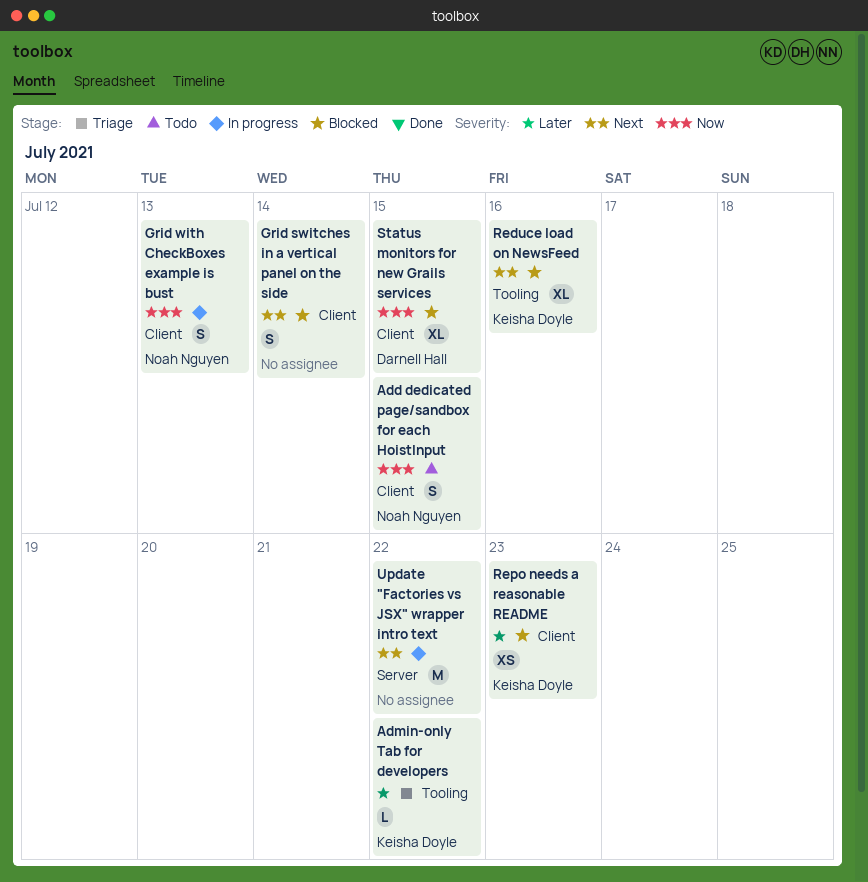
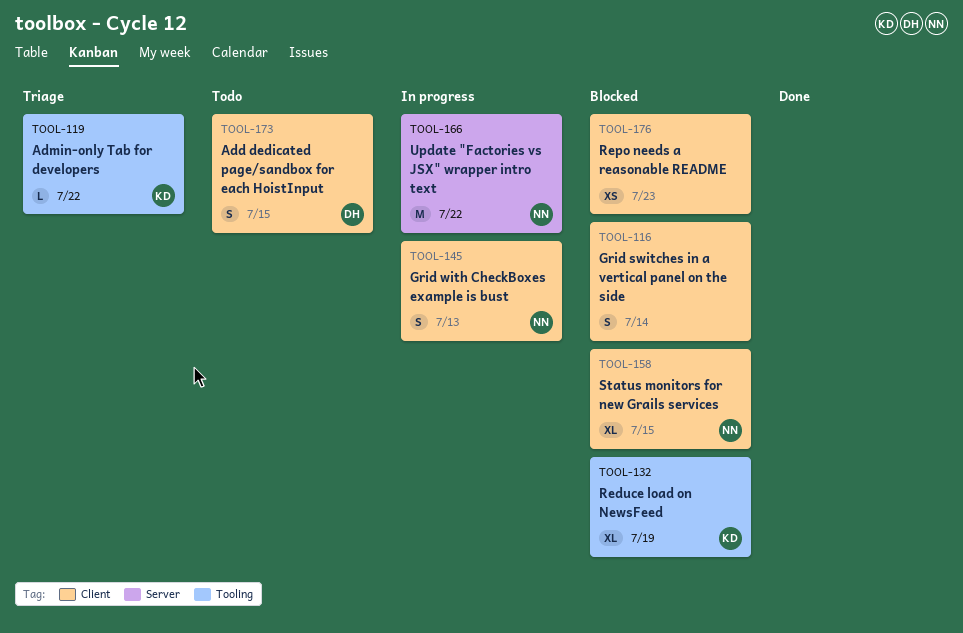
Add dedicated page/sandbox for each HoistInput, owner: Noah Nguyen -> Darnell Hall
Reduce load on NewsFeed, due: Jul 16 -> Jul 19
Repo needs a reasonable README, owner: Keisha Doyle -> none
Status monitors for new Grails services, owner: Darnell Hall -> Noah Nguyen
Update "Factories vs JSX" wrapper intro text, owner: none -> Noah Nguyen

